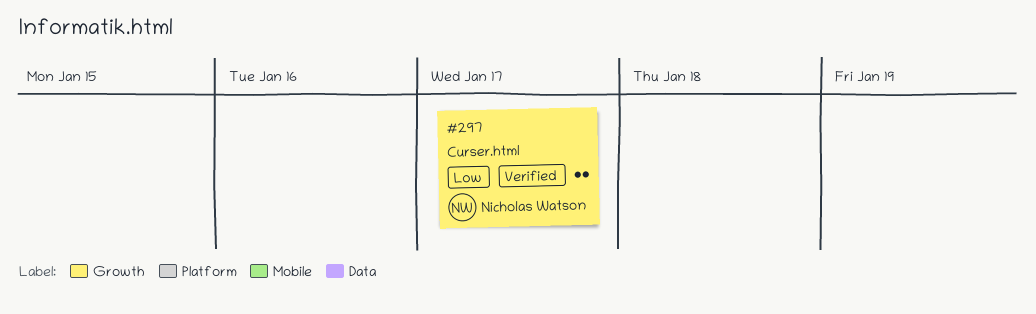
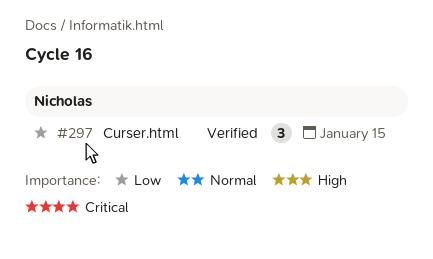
#297, estimate: 2 -> 3
#297, due: Jan 17 -> Jan 15

